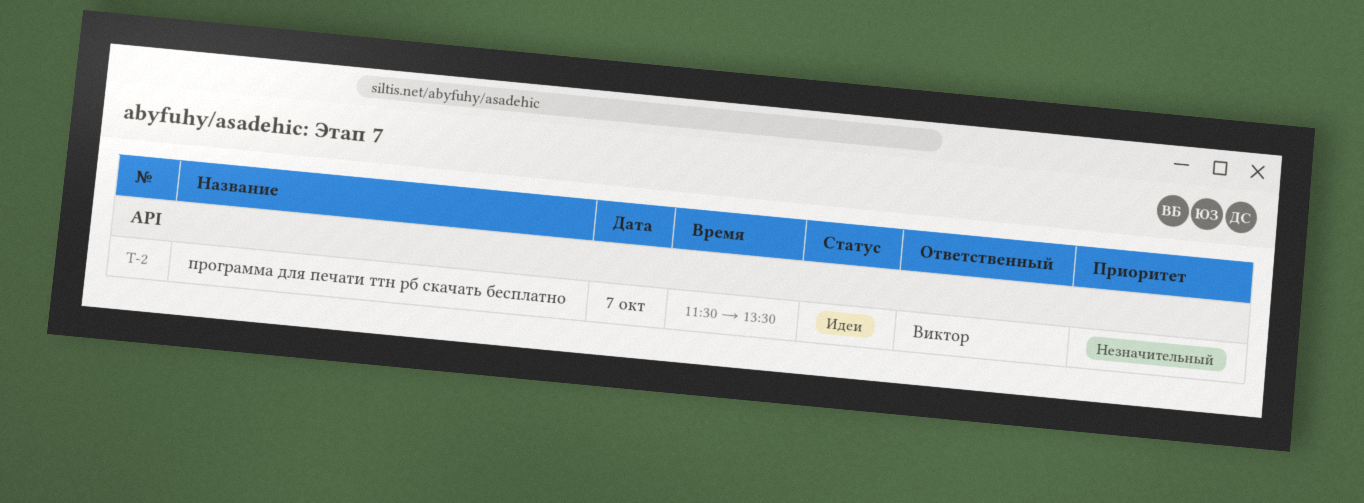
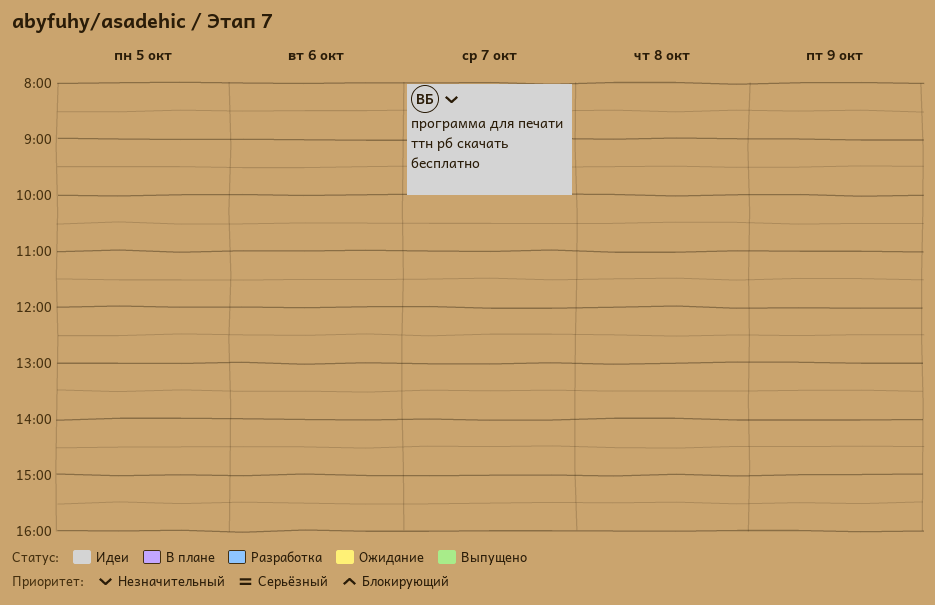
программа для печати ттн рб скачать бесплатно, begins: 11:30 -> 08:00
программа для печати ттн рб скачать бесплатно, ends: 13:30 -> 10:00

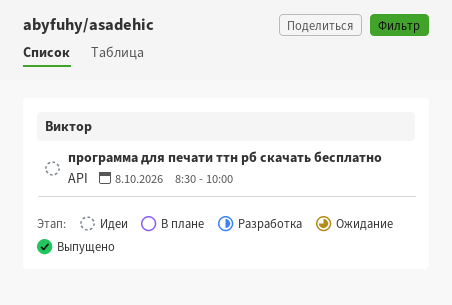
программа для печати ттн рб скачать бесплатно, day: Oct 7 -> Oct 8
программа для печати ттн рб скачать бесплатно, begins: 08:00 -> 08:30

